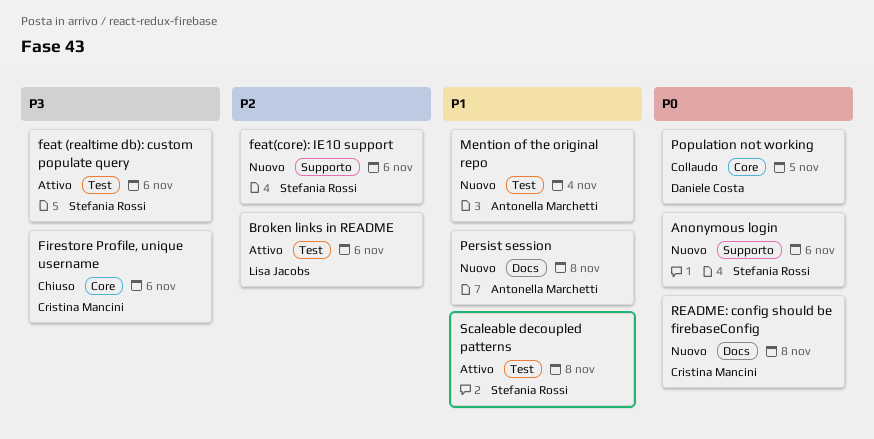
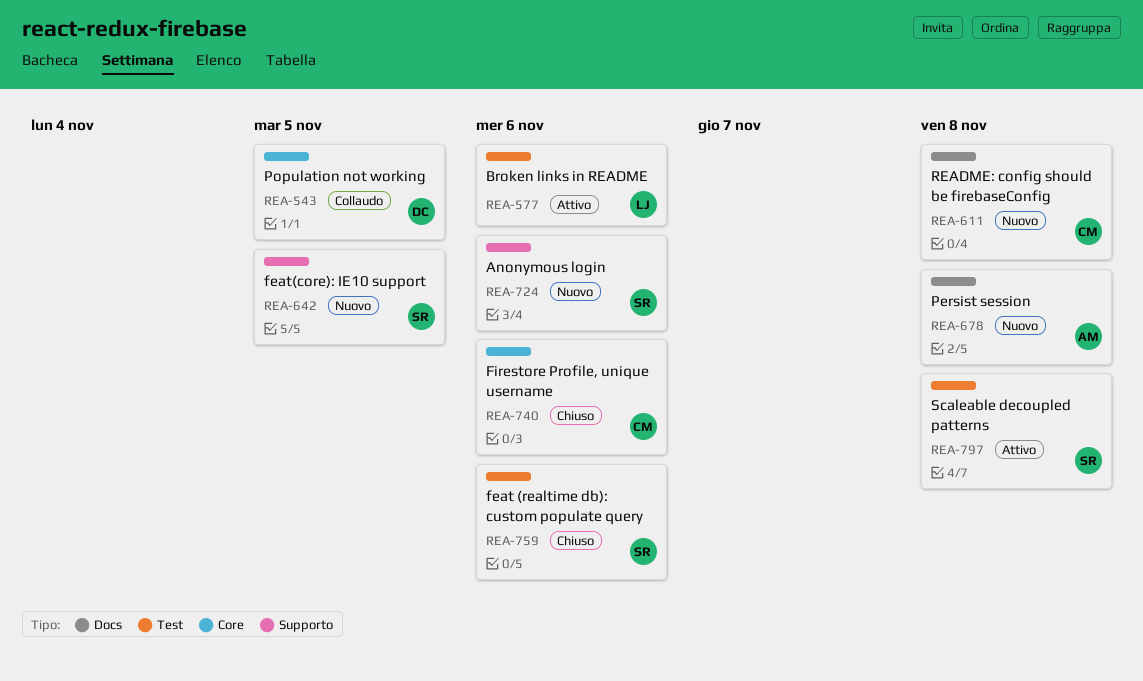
feat (realtime db): custom populate query, status: Attivo -> Chiuso
feat(core): IE10 support, due: Nov 6 -> Nov 5
Mention of the original repo: present -> none

